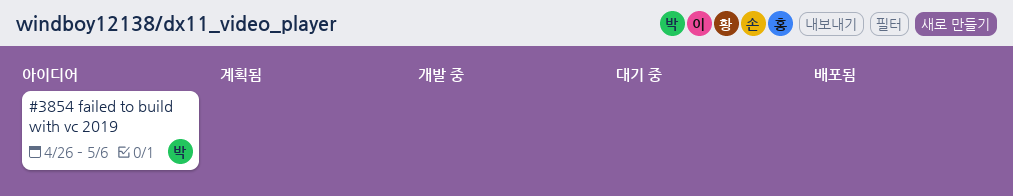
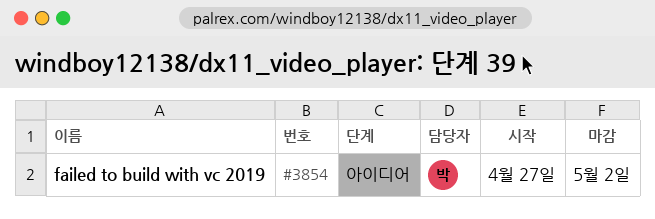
#3854, start: Apr 26 -> Apr 27
#3854, due: May 6 -> May 2

